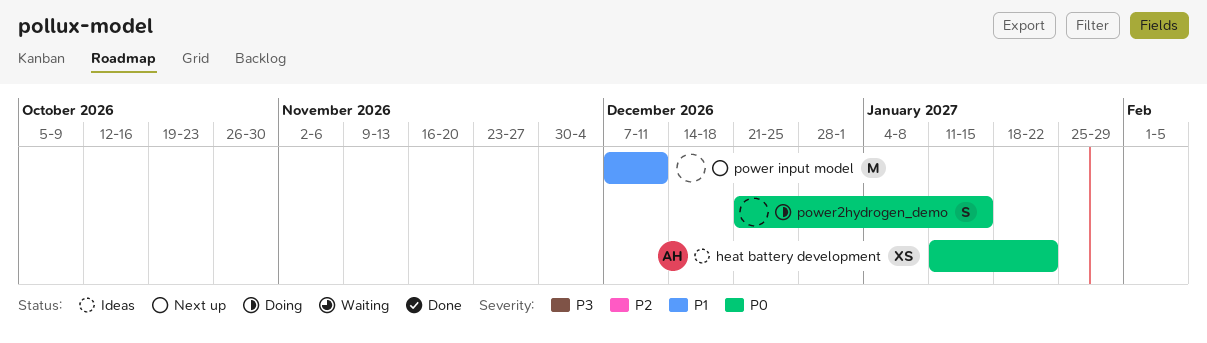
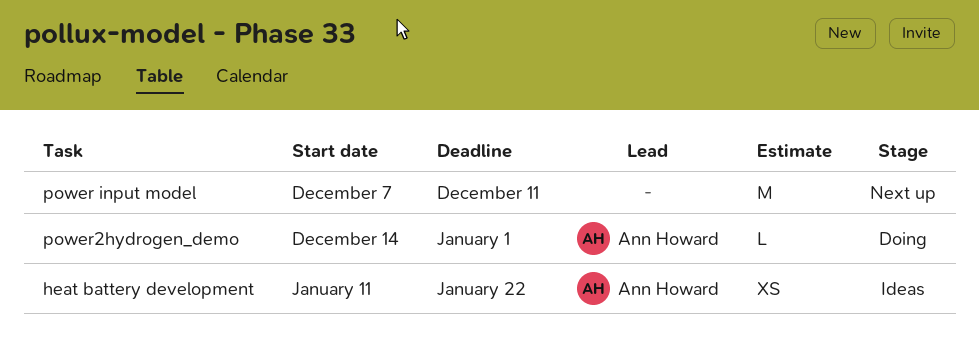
power2hydrogen_demo, owner: none -> Ann Howard
power2hydrogen_demo, estimate: S -> L
power2hydrogen_demo, start: Dec 21 -> Dec 14
power2hydrogen_demo, due: Jan 15 -> Jan 1

